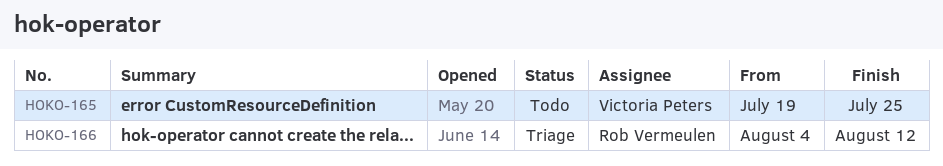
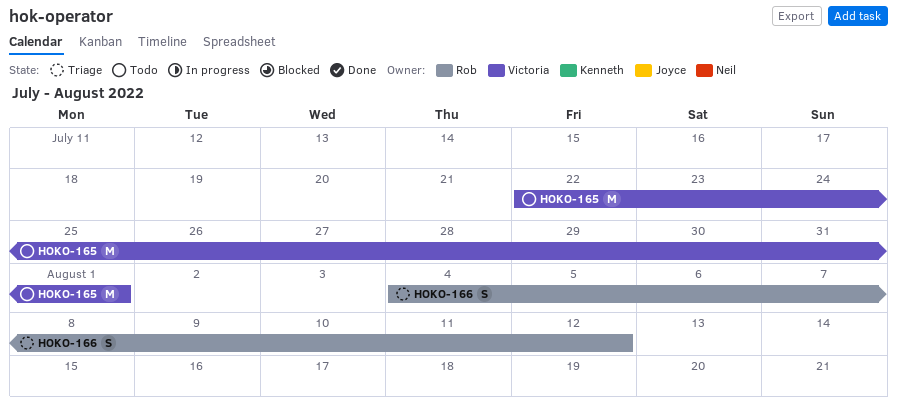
HOKO-165, start: Jul 19 -> Jul 22
HOKO-165, due: Jul 25 -> Aug 1

